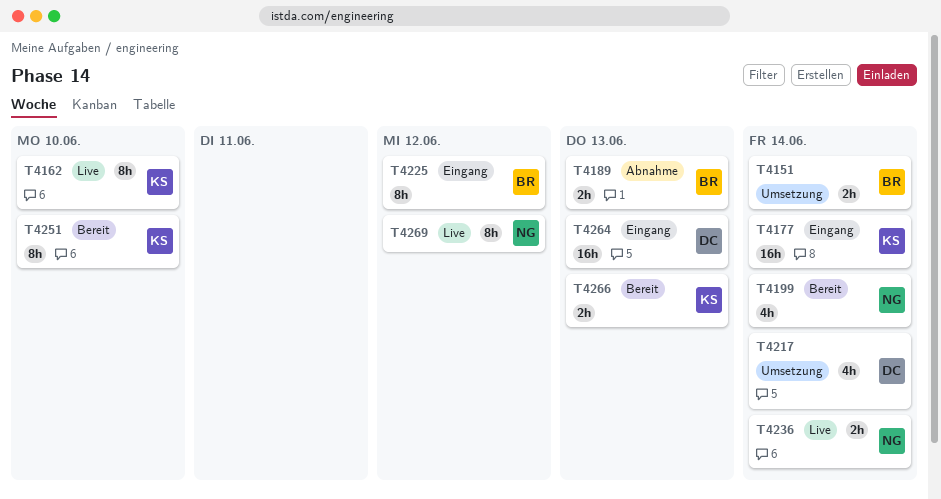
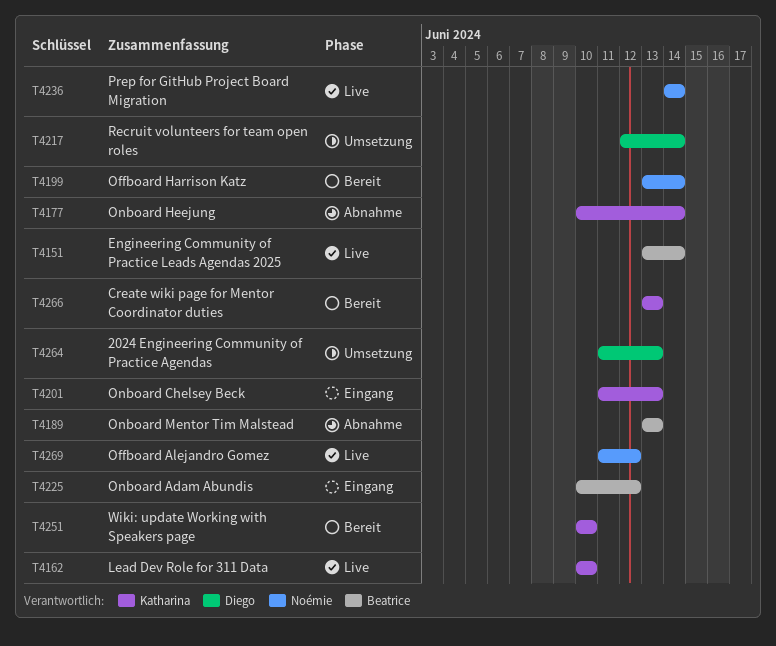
T4151, status: Umsetzung -> Live
T4177, status: Eingang -> Abnahme
T4201: none -> present
T4264, status: Eingang -> Umsetzung

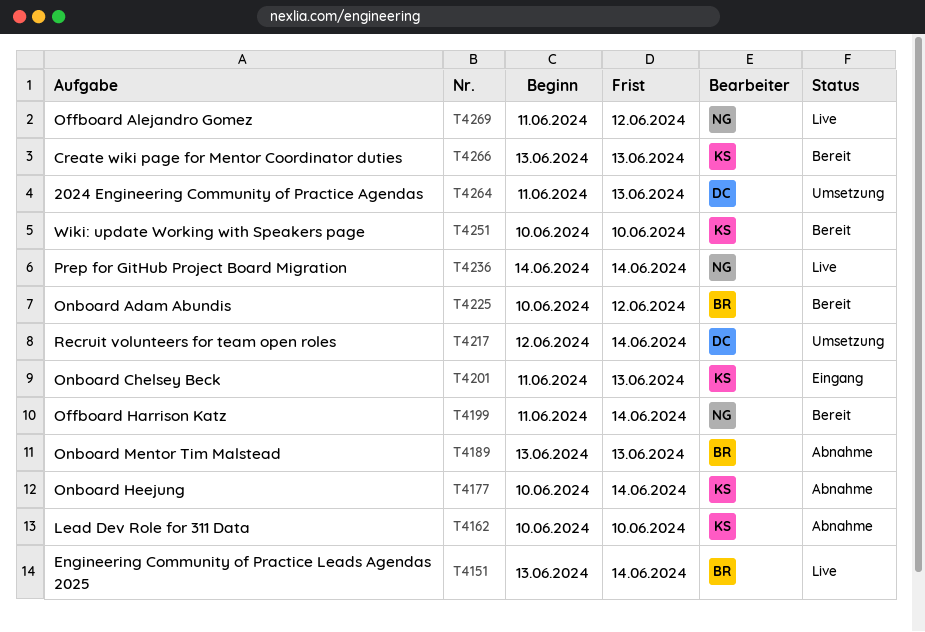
T4162, status: Live -> Abnahme
T4199, start: Jun 13 -> Jun 11
T4225, status: Eingang -> Bereit

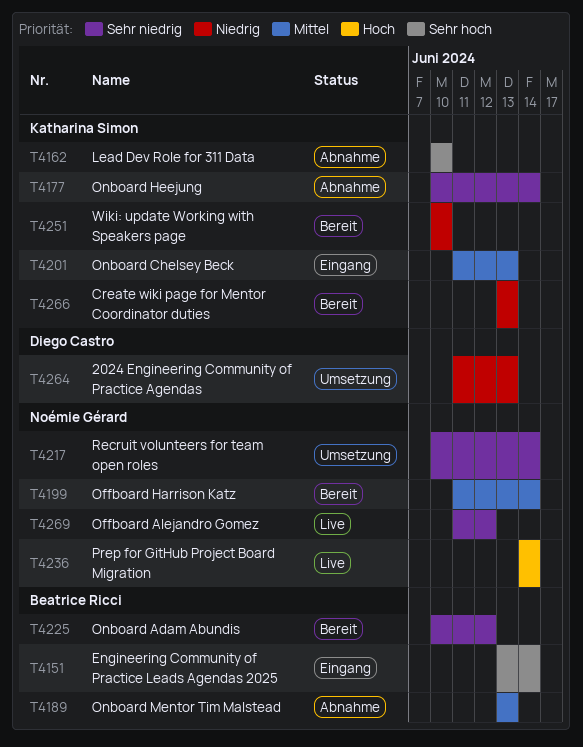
T4151, status: Live -> Eingang
T4217, owner: Diego Castro -> Noémie Gérard
T4217, start: Jun 12 -> Jun 10

